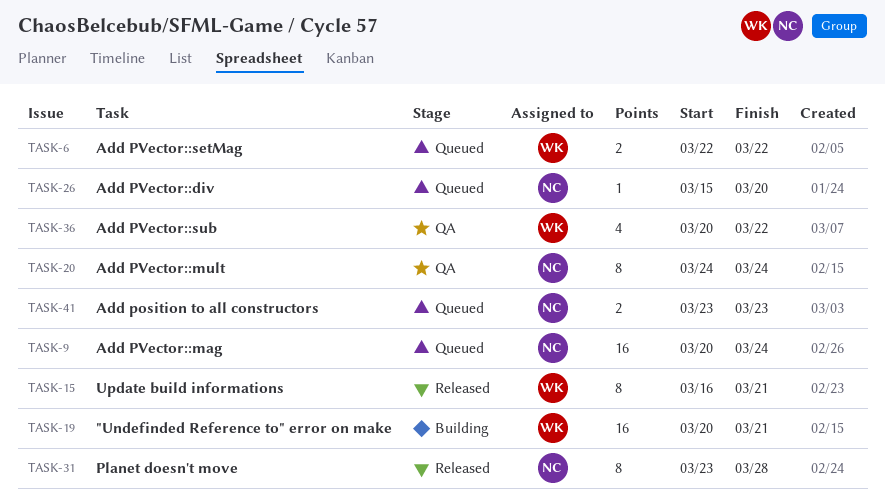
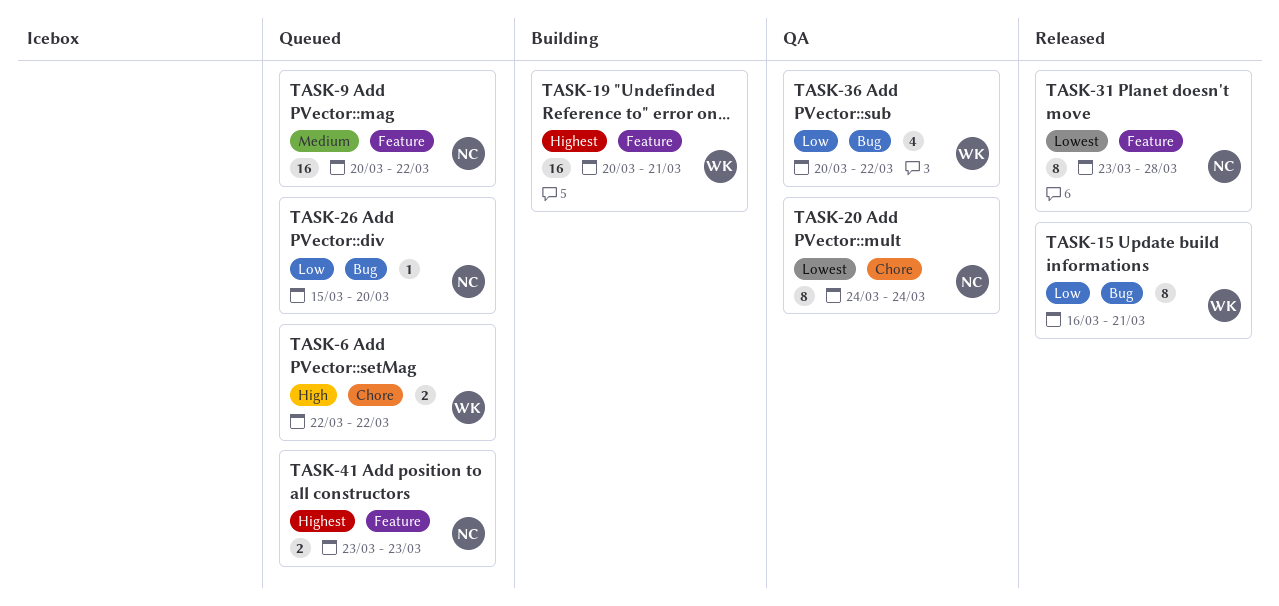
TASK-9, due: Mar 24 -> Mar 22

